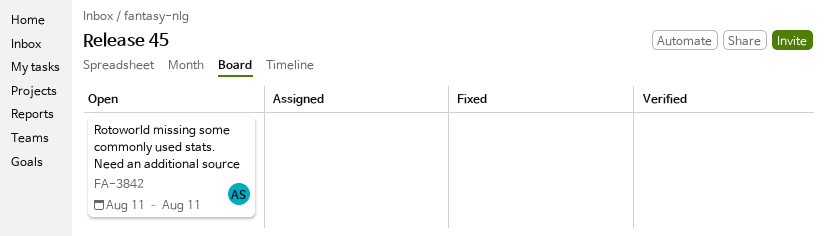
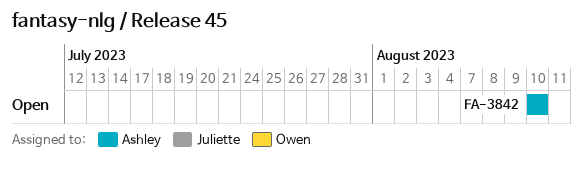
FA-3842, start: Aug 11 -> Aug 10
FA-3842, due: Aug 11 -> Aug 10

